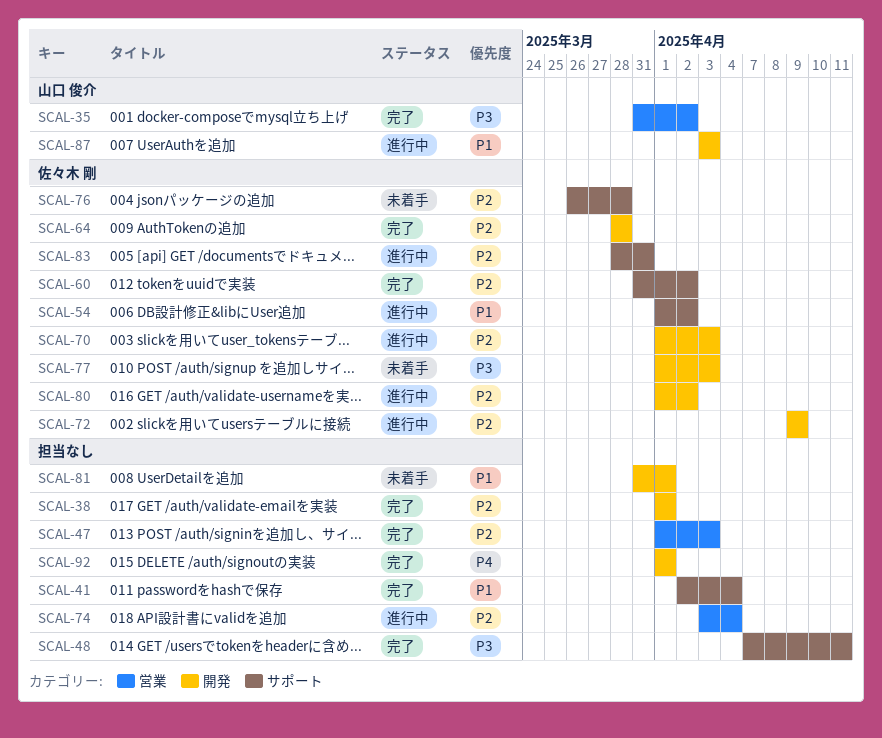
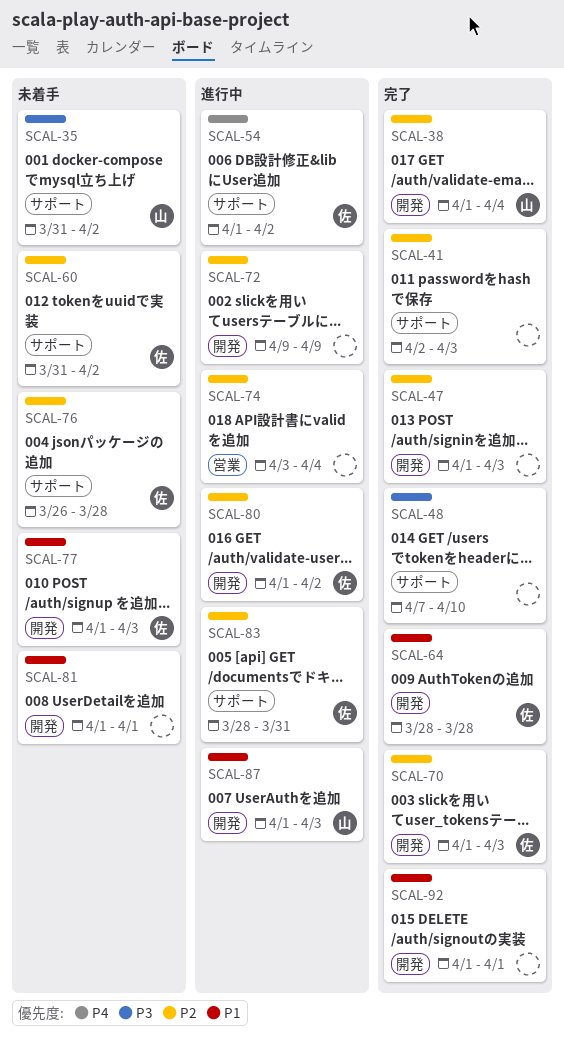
SCAL-35, status: 完了 -> 未着手
SCAL-35, label: 営業 -> サポート
SCAL-38, owner: none -> 山口 俊介
SCAL-38, due: Apr 1 -> Apr 4
SCAL-41, priority: P1 -> P2
SCAL-41, due: Apr 4 -> Apr 3
SCAL-47, label: 営業 -> 開発
SCAL-48, due: Apr 11 -> Apr 10
SCAL-54, priority: P1 -> P4
SCAL-60, status: 完了 -> 未着手
SCAL-64, priority: P2 -> P1
SCAL-70, status: 進行中 -> 完了
SCAL-72, owner: 佐々木 剛 -> none
SCAL-77, priority: P3 -> P1
SCAL-81, start: Mar 31 -> Apr 1
SCAL-87, start: Apr 3 -> Apr 1
SCAL-92, priority: P4 -> P1

